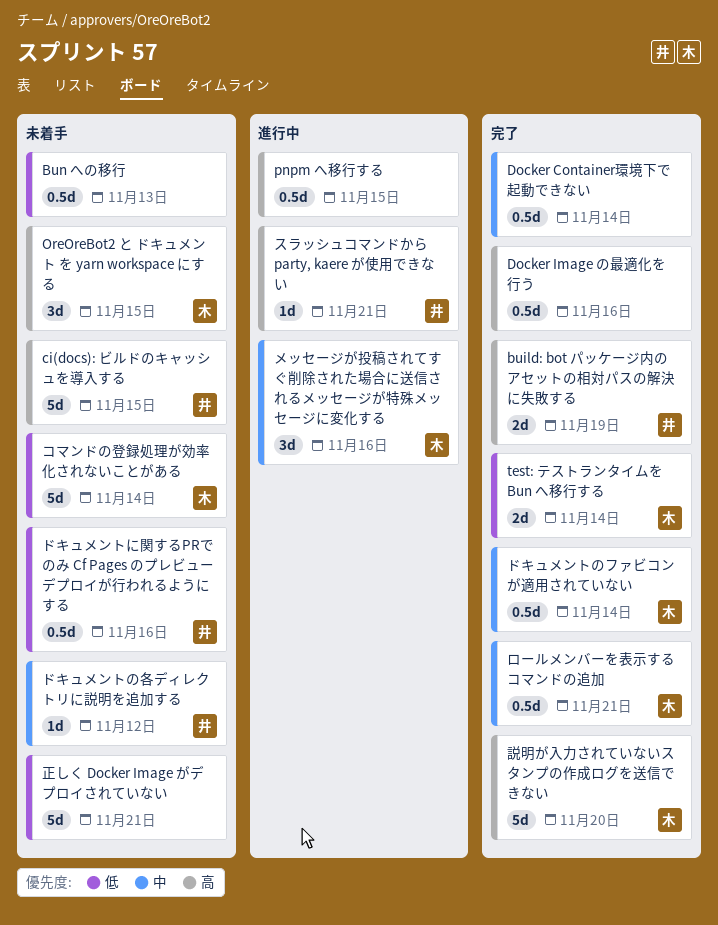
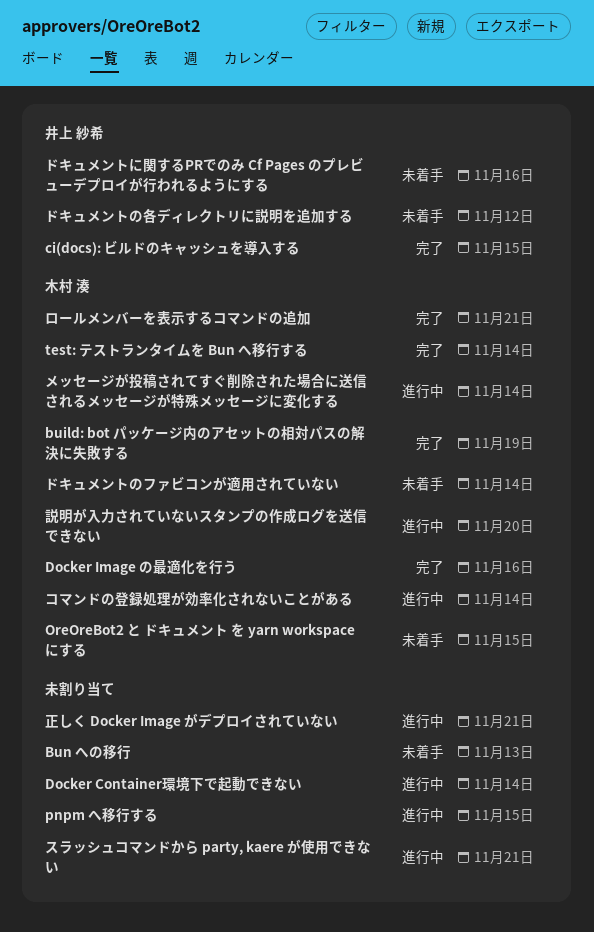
build: bot パッケージ内のアセットの相対パスの解決に失敗する, owner: 井上 紗希 -> 木村 湊
ci(docs): ビルドのキャッシュを導入する, status: 未着手 -> 完了
Docker Container環境下で起動できない, status: 完了 -> 進行中
Docker Image の最適化を行う, owner: none -> 木村 湊
コマンドの登録処理が効率化されないことがある, status: 未着手 -> 進行中
スラッシュコマンドから party, kaere が使用できない, owner: 井上 紗希 -> none
ドキュメントのファビコンが適用されていない, status: 完了 -> 未着手
メッセージが投稿されてすぐ削除された場合に送信されるメッセージが特殊メッセージに変化する, due: Nov 16 -> Nov 14
正しく Docker Image がデプロイされていない, status: 未着手 -> 進行中
説明が入力されていないスタンプの作成ログを送信できない, status: 完了 -> 進行中

